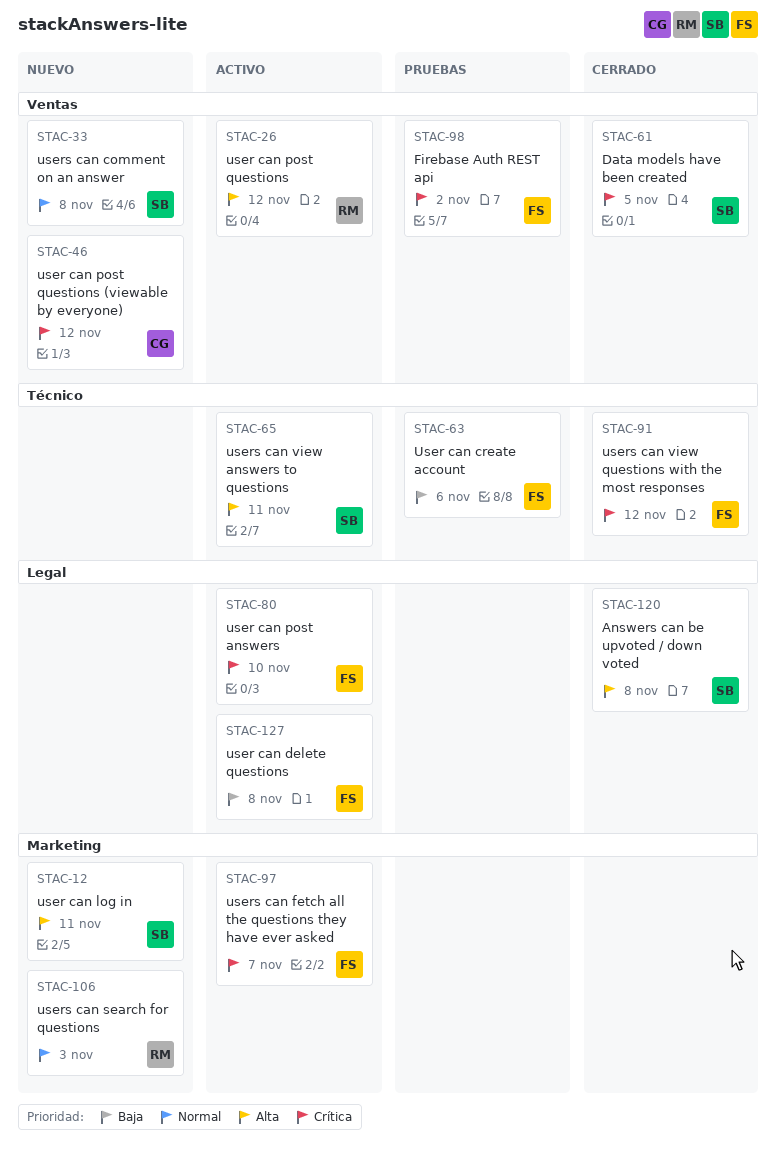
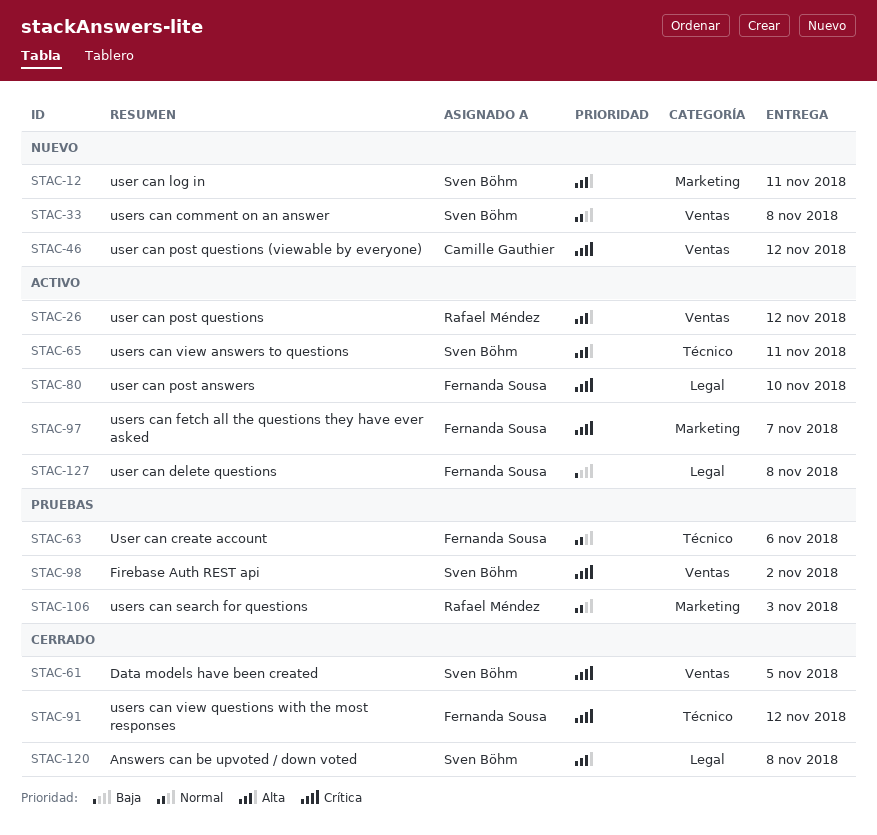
STAC-63, priority: Baja -> Normal
STAC-98, owner: Fernanda Sousa -> Sven Böhm
STAC-106, status: Nuevo -> Pruebas

